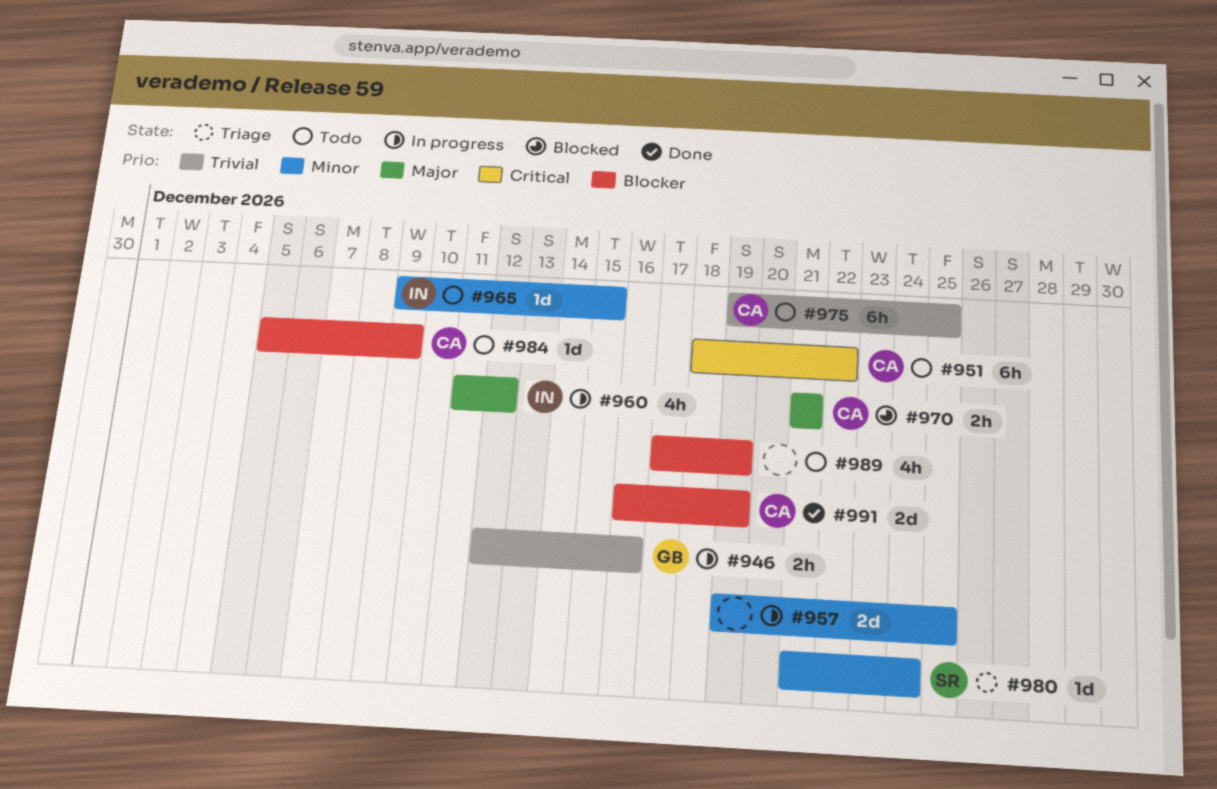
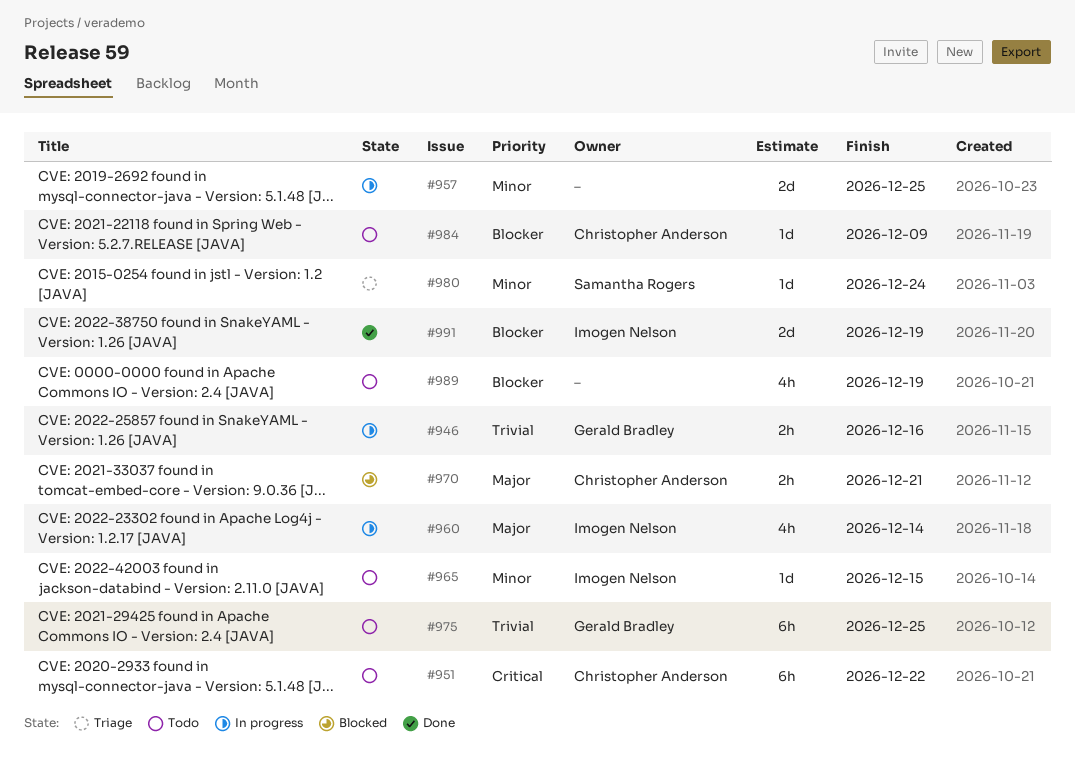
#960, due: Dec 12 -> Dec 14
#975, owner: Christopher Anderson -> Gerald Bradley
#991, owner: Christopher Anderson -> Imogen Nelson

